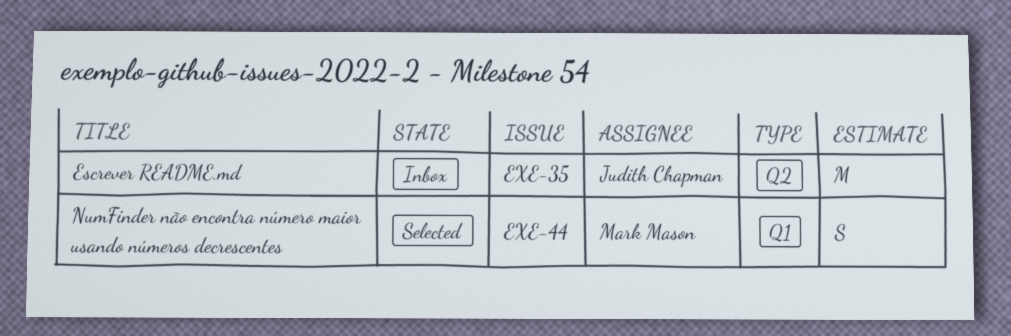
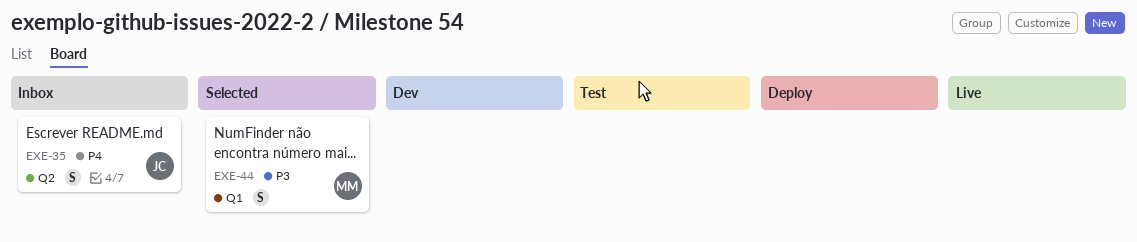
EXE-35, estimate: M -> S

